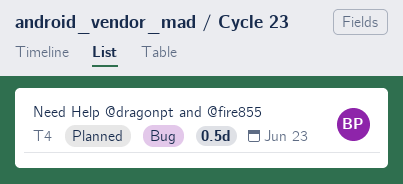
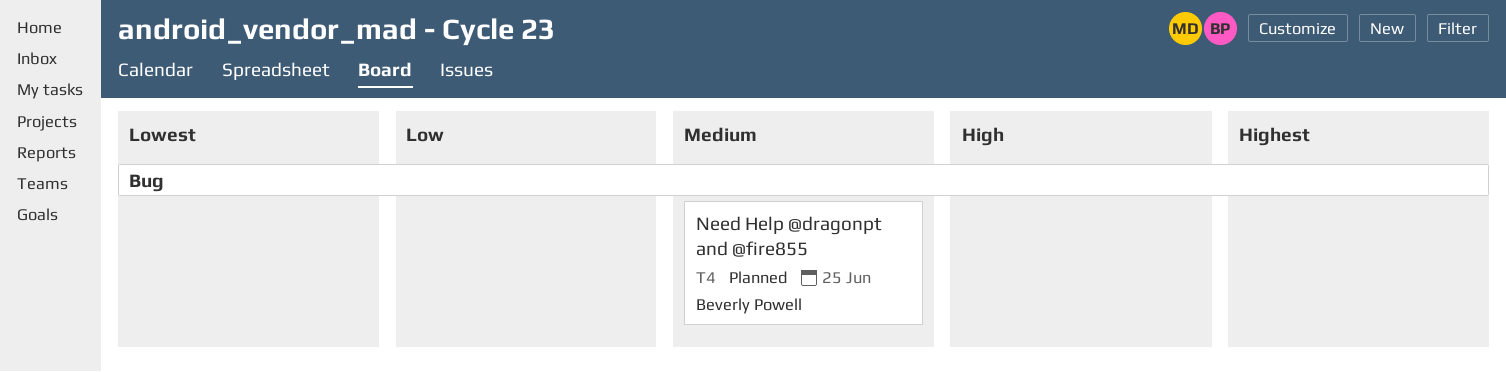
T4, due: Jun 23 -> Jun 25

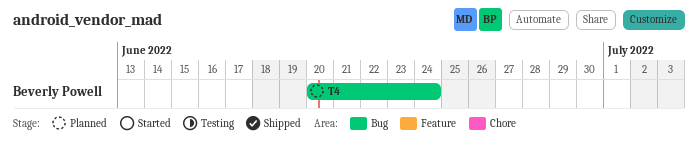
T4, due: Jun 25 -> Jun 24

